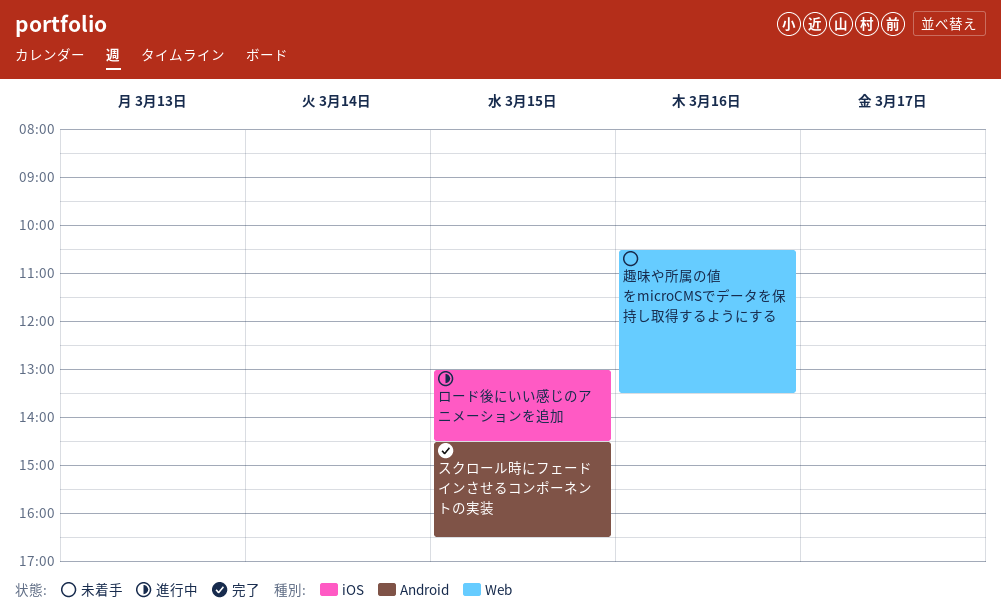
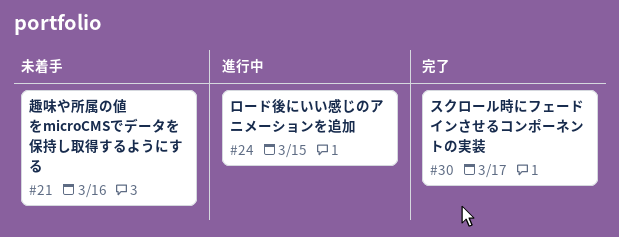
スクロール時にフェードインさせるコンポーネントの実装, day: Mar 15 -> Mar 17

